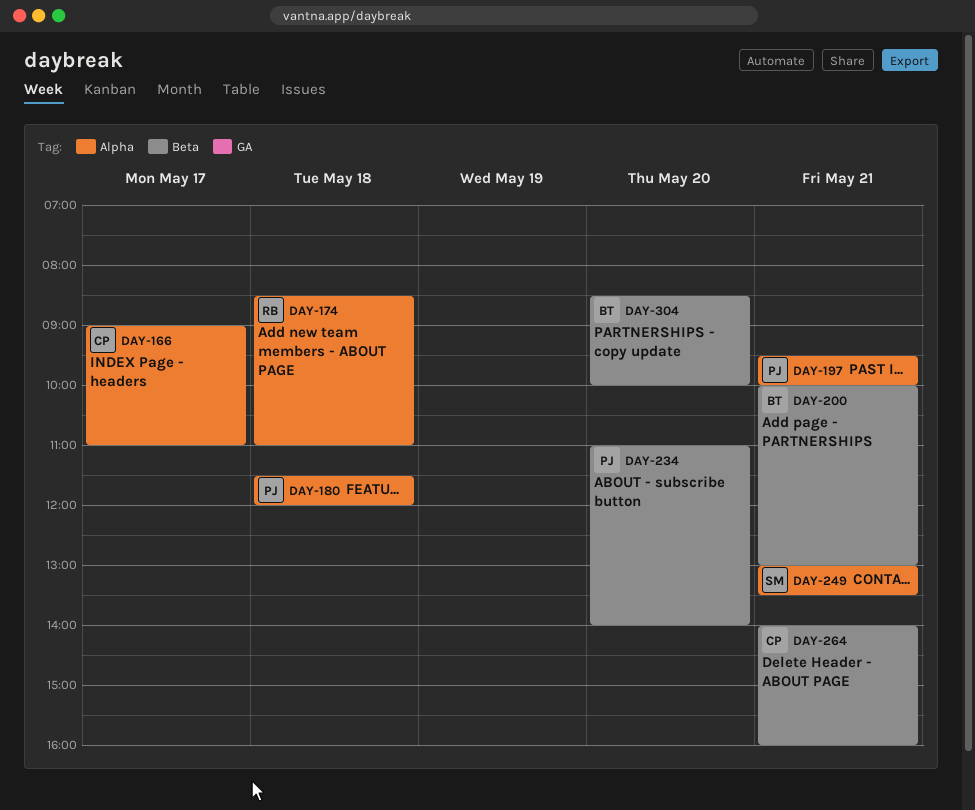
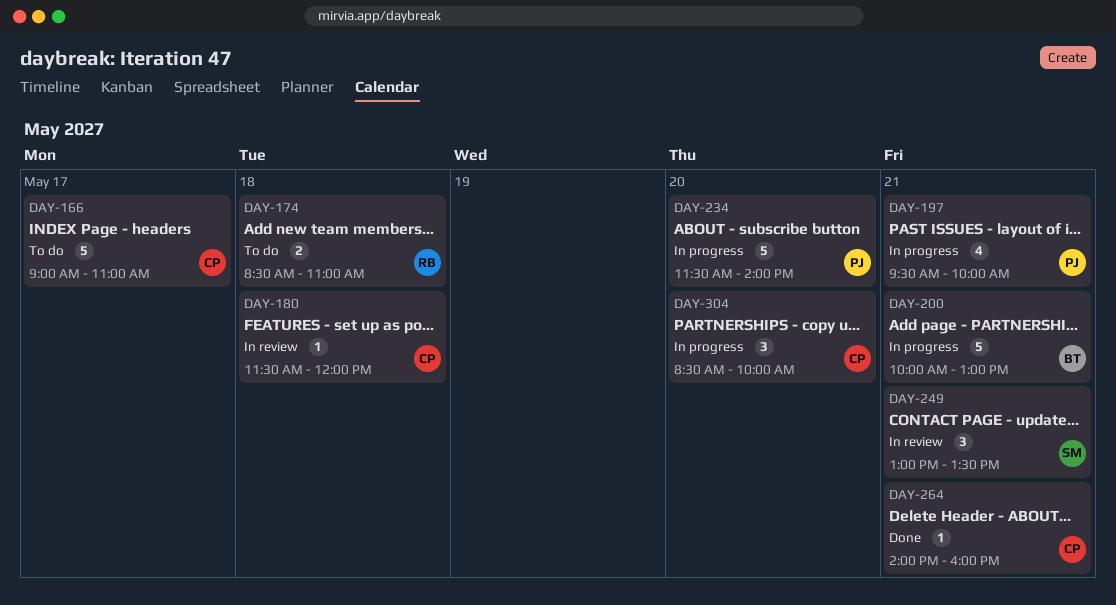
DAY-180, owner: PJ -> CP
DAY-234, begins: 11:00 -> 11:30
DAY-304, owner: BT -> CP

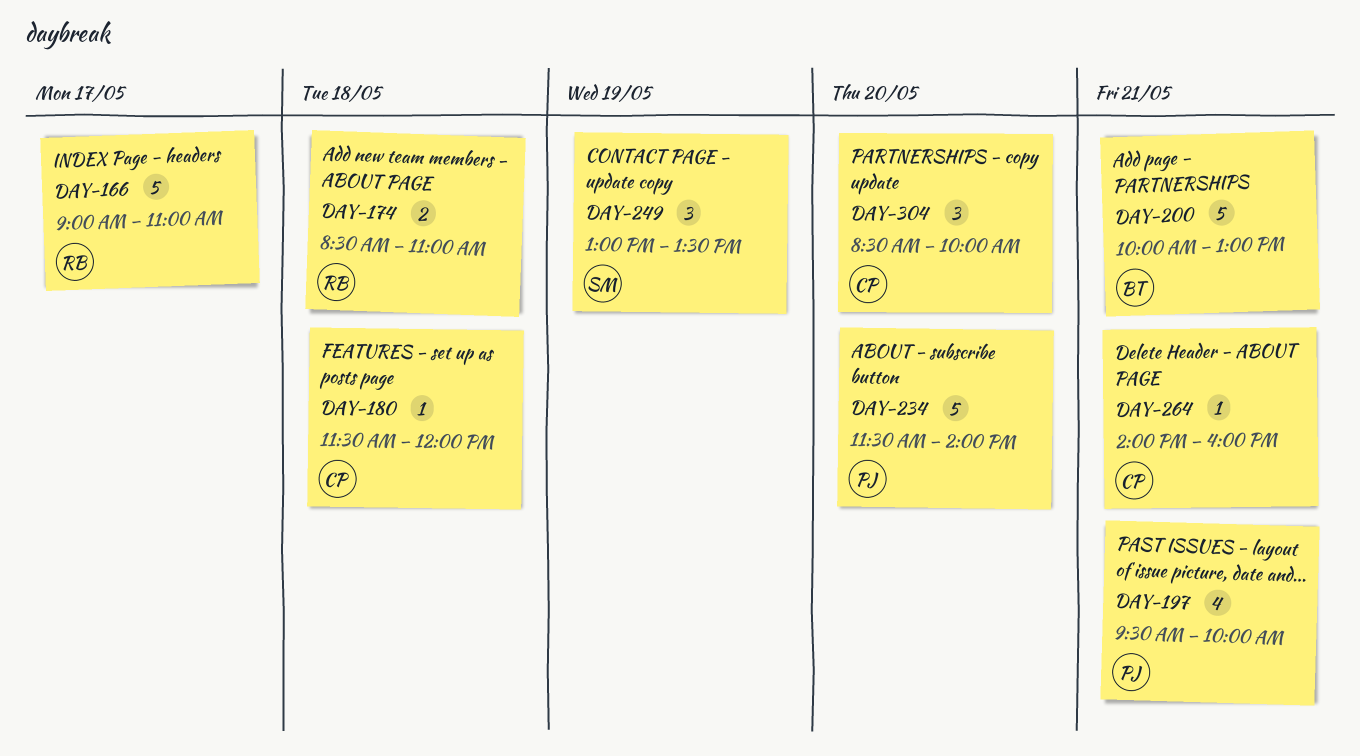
DAY-166, owner: CP -> RB
DAY-249, day: May 21 -> May 19

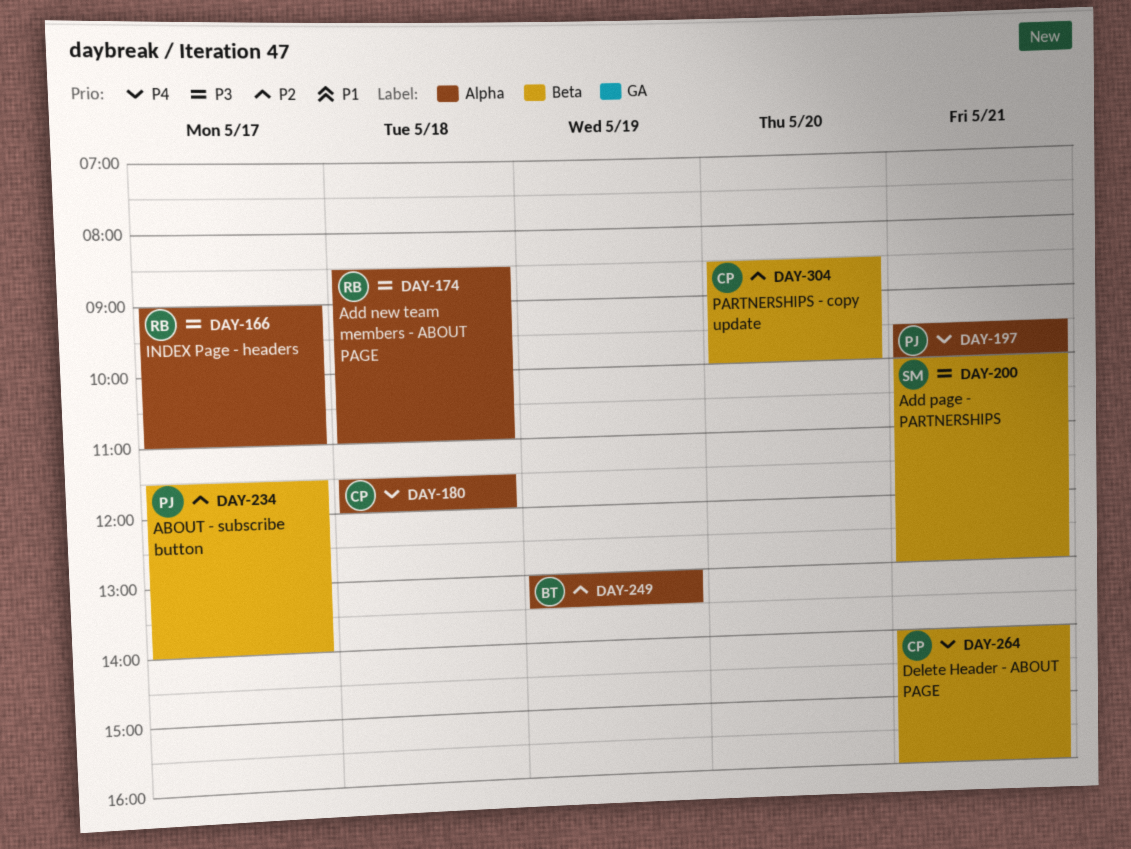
DAY-200, owner: BT -> SM
DAY-234, day: May 20 -> May 17
DAY-249, owner: SM -> BT

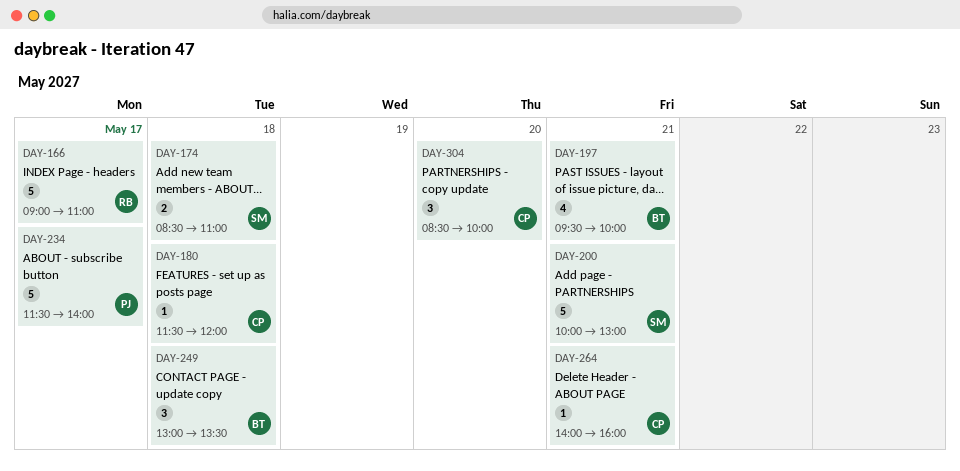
DAY-174, owner: RB -> SM
DAY-197, owner: PJ -> BT
DAY-249, day: May 19 -> May 18

